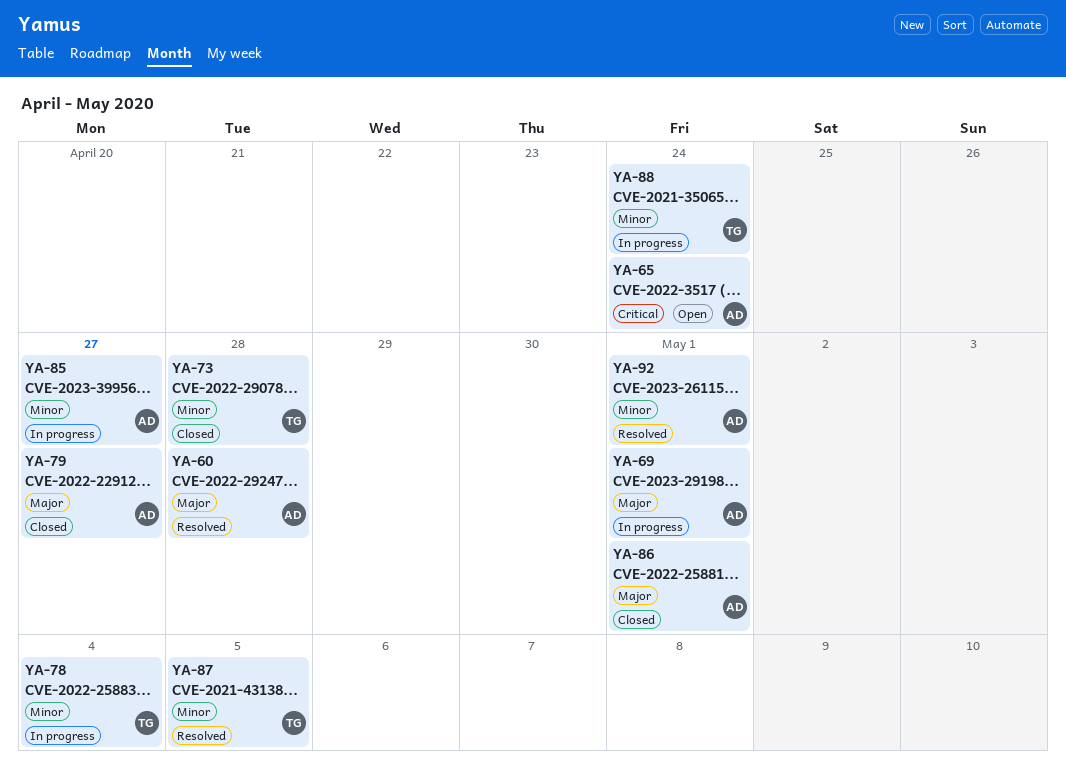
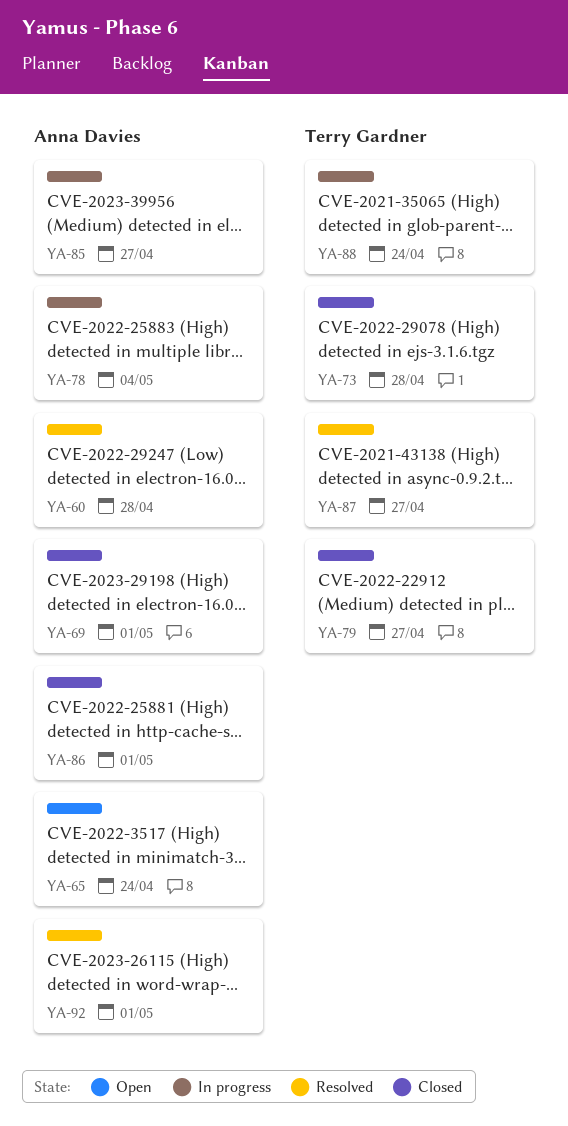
YA-69, status: In progress -> Closed
YA-78, owner: Terry Gardner -> Anna Davies
YA-79, owner: Anna Davies -> Terry Gardner
YA-87, due: May 5 -> Apr 27

